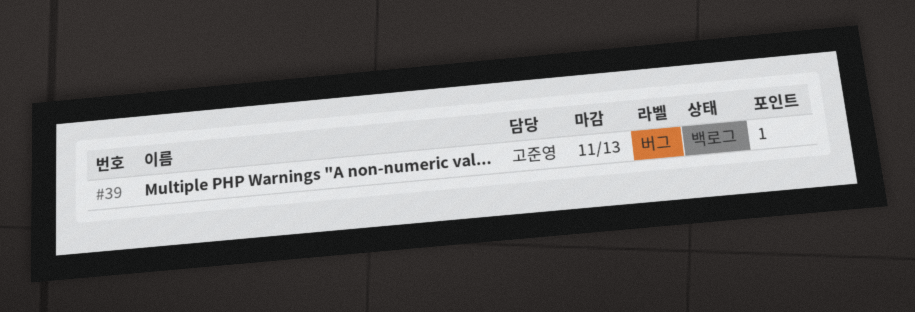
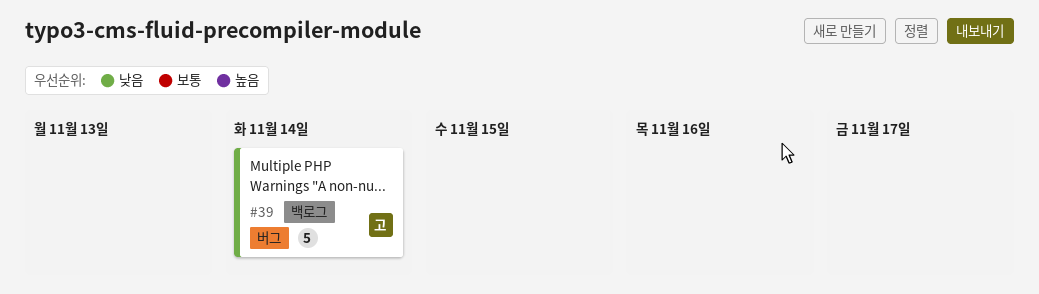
#39, estimate: 1 -> 5
#39, due: Nov 13 -> Nov 14

